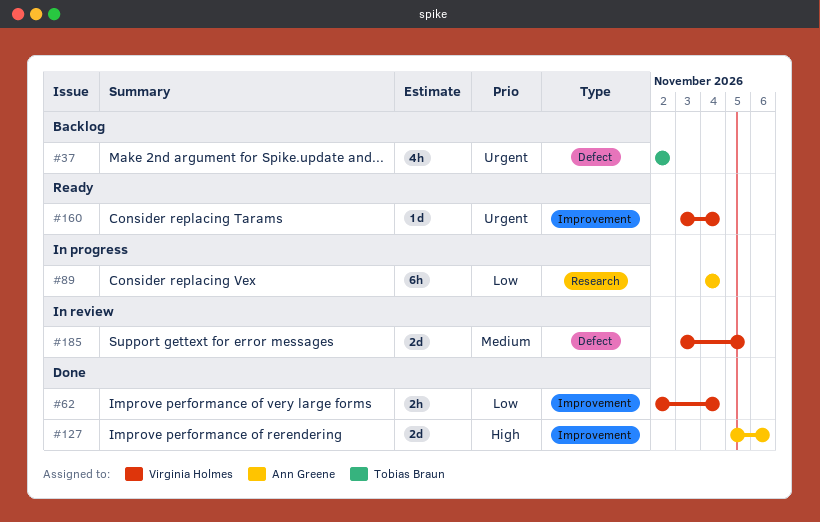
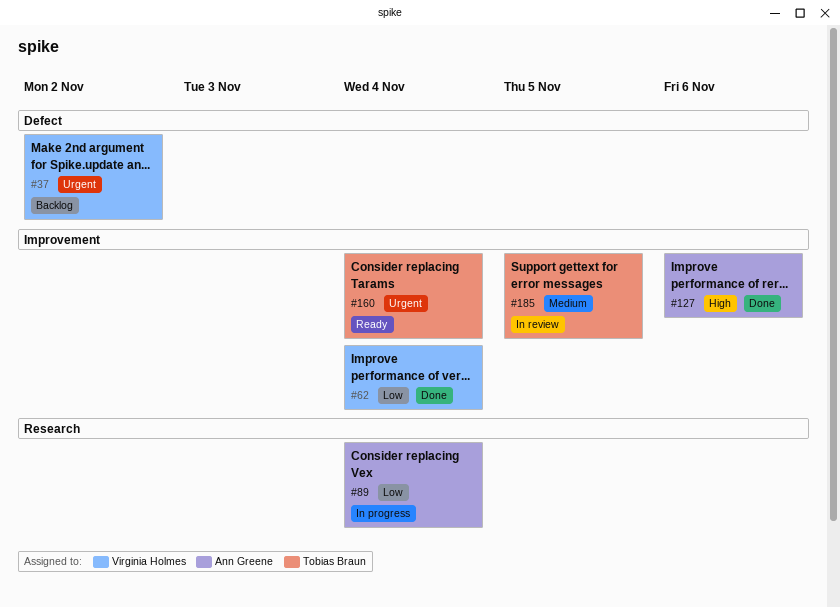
#37, owner: Tobias Braun -> Virginia Holmes
#160, owner: Virginia Holmes -> Tobias Braun
#185, owner: Virginia Holmes -> Tobias Braun
#185, label: Defect -> Improvement

